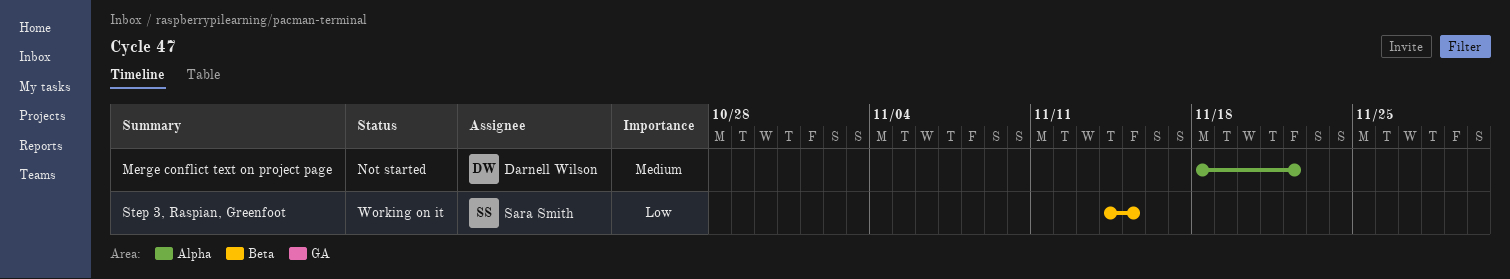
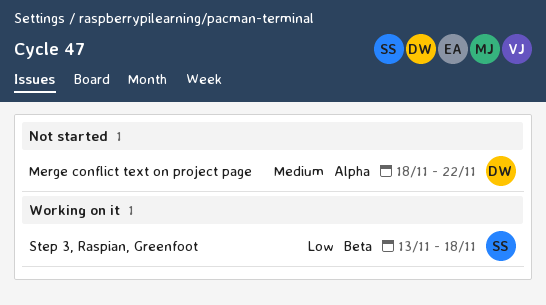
Step 3, Raspian, Greenfoot, start: Nov 14 -> Nov 13
Step 3, Raspian, Greenfoot, due: Nov 15 -> Nov 18

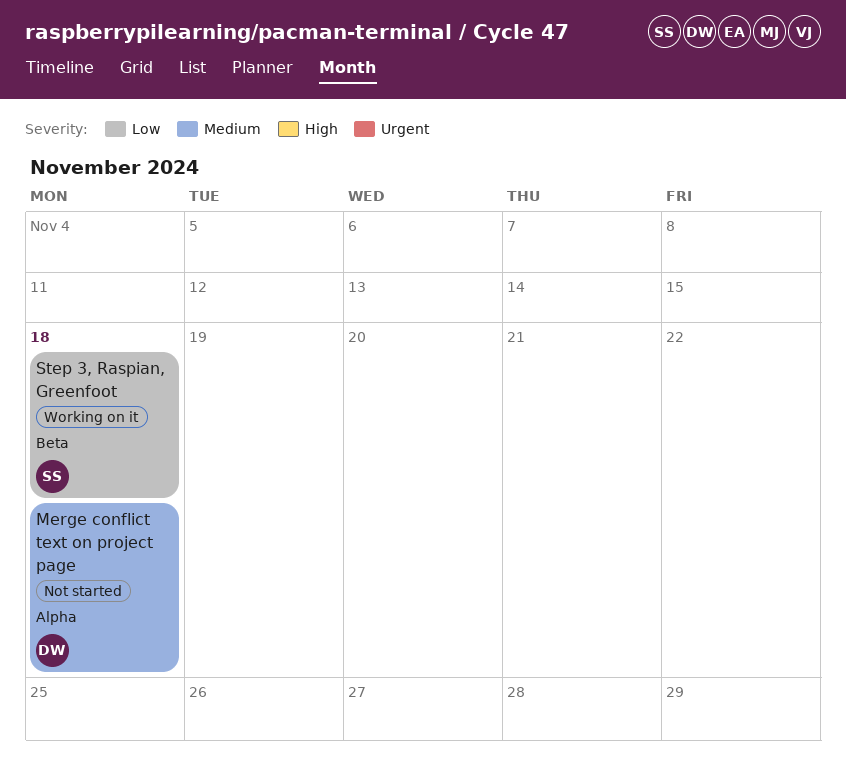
Merge conflict text on project page, due: Nov 22 -> Nov 18

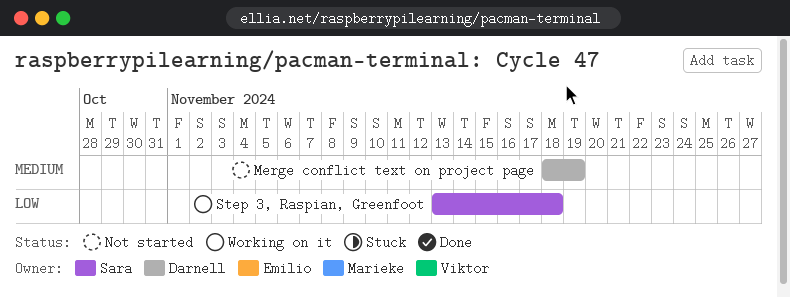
Merge conflict text on project page, due: Nov 18 -> Nov 19

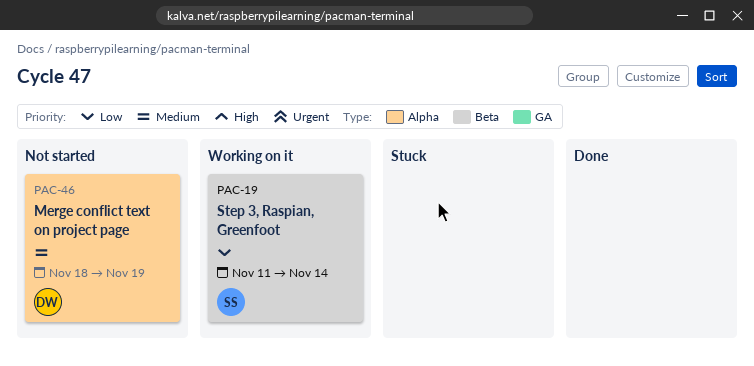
Step 3, Raspian, Greenfoot, start: Nov 13 -> Nov 11
Step 3, Raspian, Greenfoot, due: Nov 18 -> Nov 14

